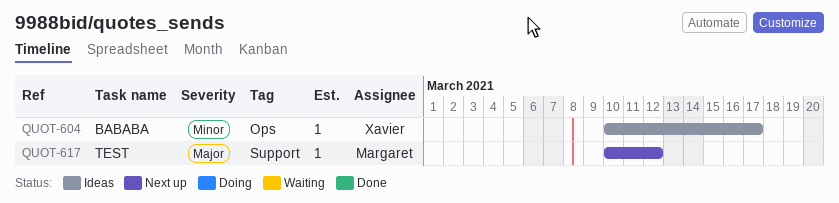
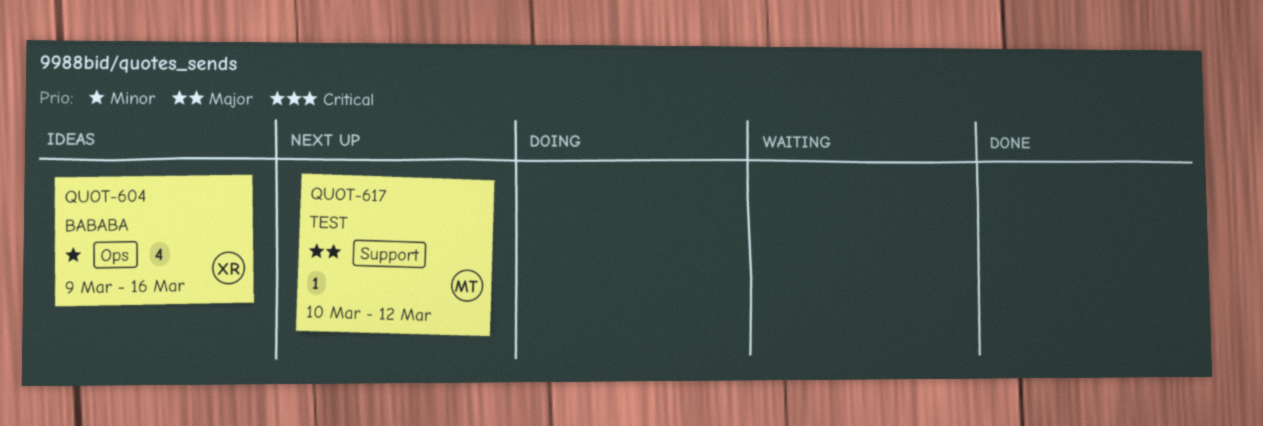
QUOT-604, estimate: 1 -> 4
QUOT-604, start: Mar 10 -> Mar 9
QUOT-604, due: Mar 17 -> Mar 16

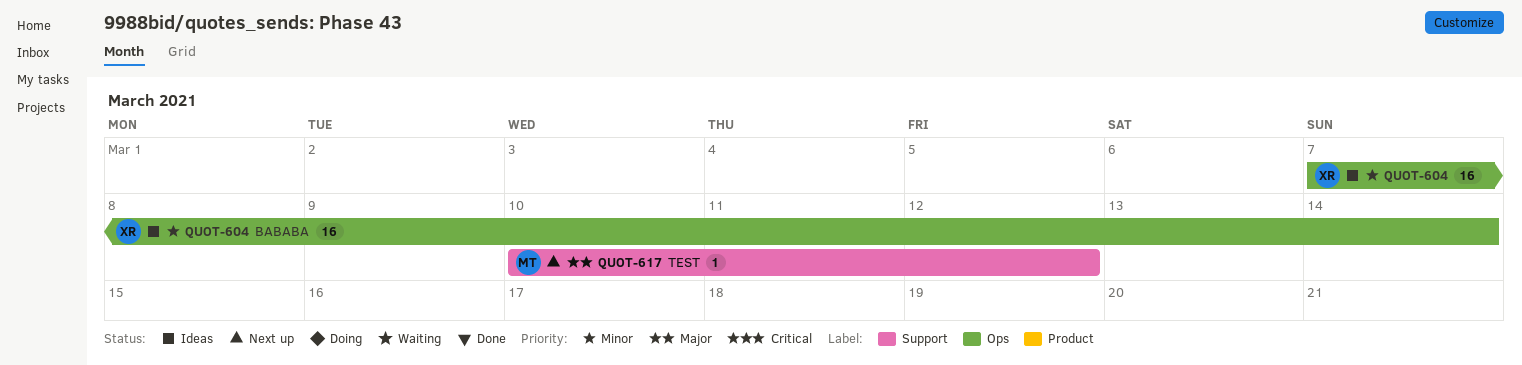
QUOT-604, estimate: 4 -> 16
QUOT-604, start: Mar 9 -> Mar 7
QUOT-604, due: Mar 16 -> Mar 14

